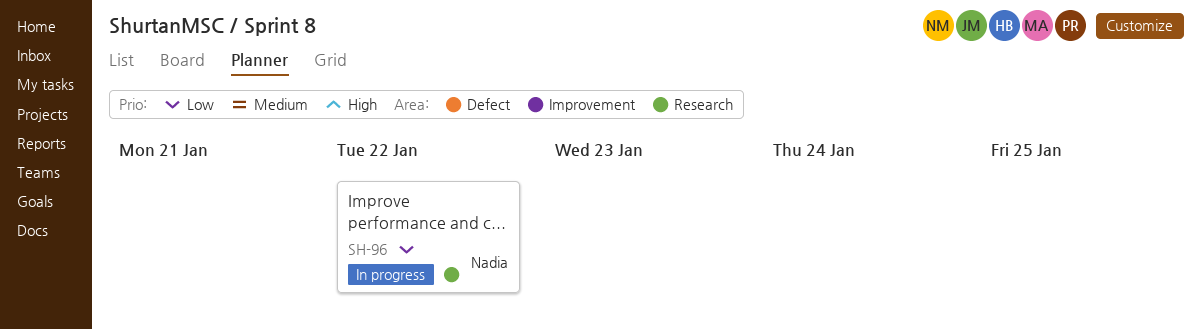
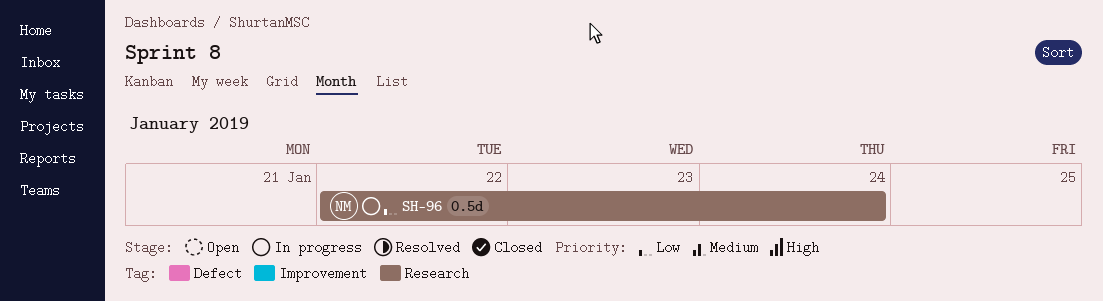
SH-96, due: Jan 22 -> Jan 24

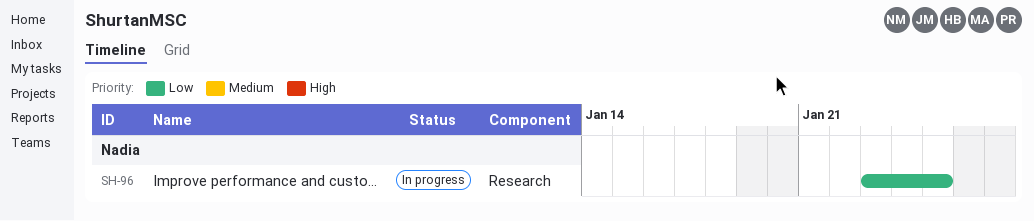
SH-96, start: Jan 22 -> Jan 23
SH-96, due: Jan 24 -> Jan 25

